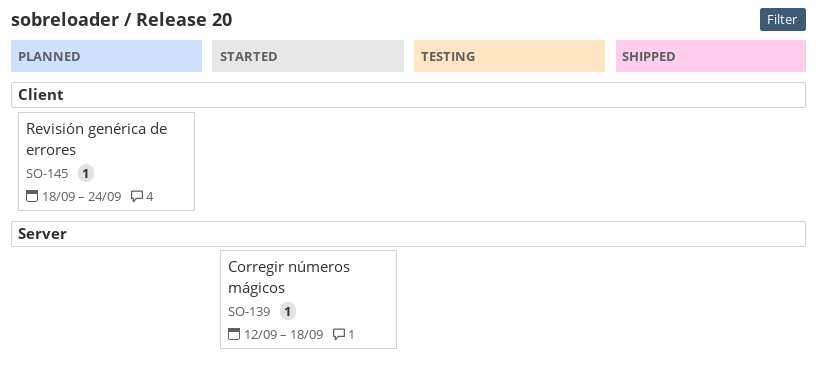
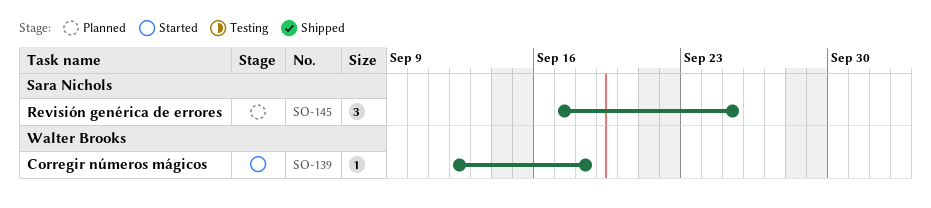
SO-145, estimate: 1 -> 3
SO-145, start: Sep 18 -> Sep 17
SO-145, due: Sep 24 -> Sep 25

